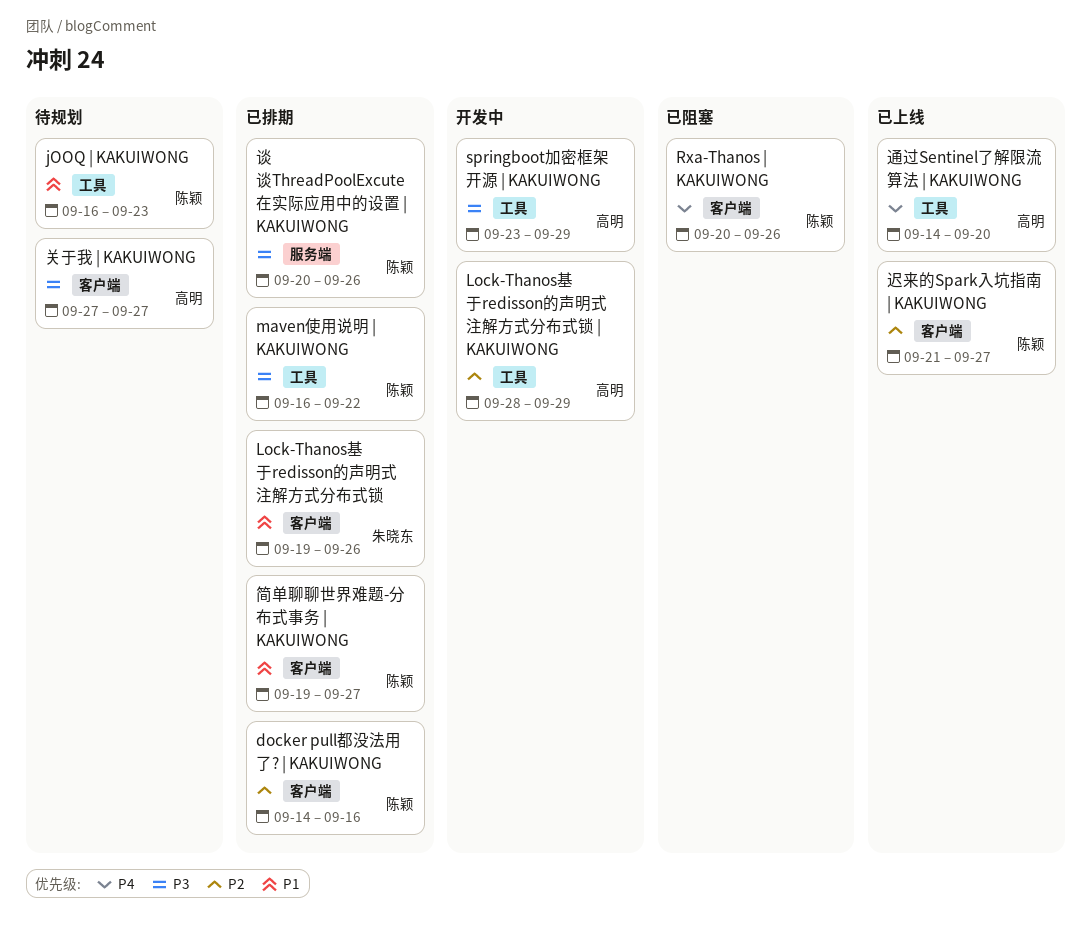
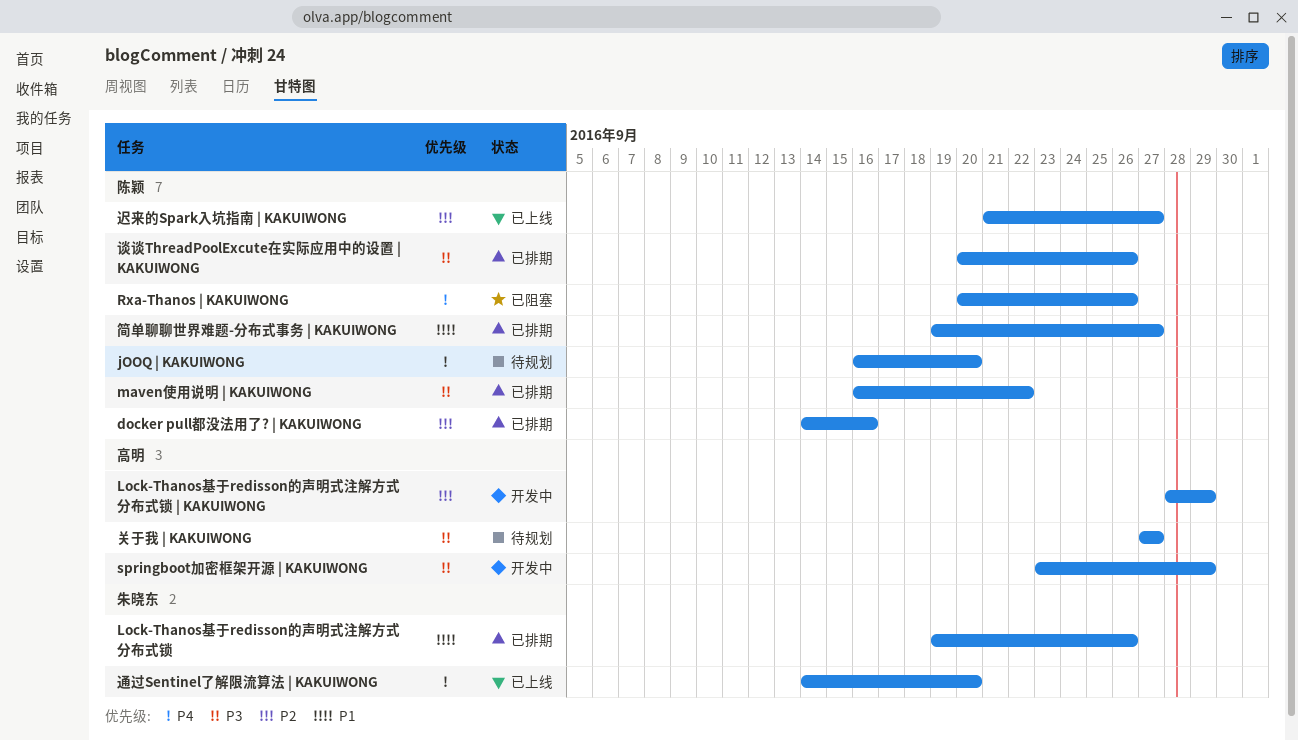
jOOQ | KAKUIWONG, priority: P1 -> P4
jOOQ | KAKUIWONG, due: Sep 23 -> Sep 20
通过Sentinel了解限流算法 | KAKUIWONG, owner: 高明 -> 朱晓东

